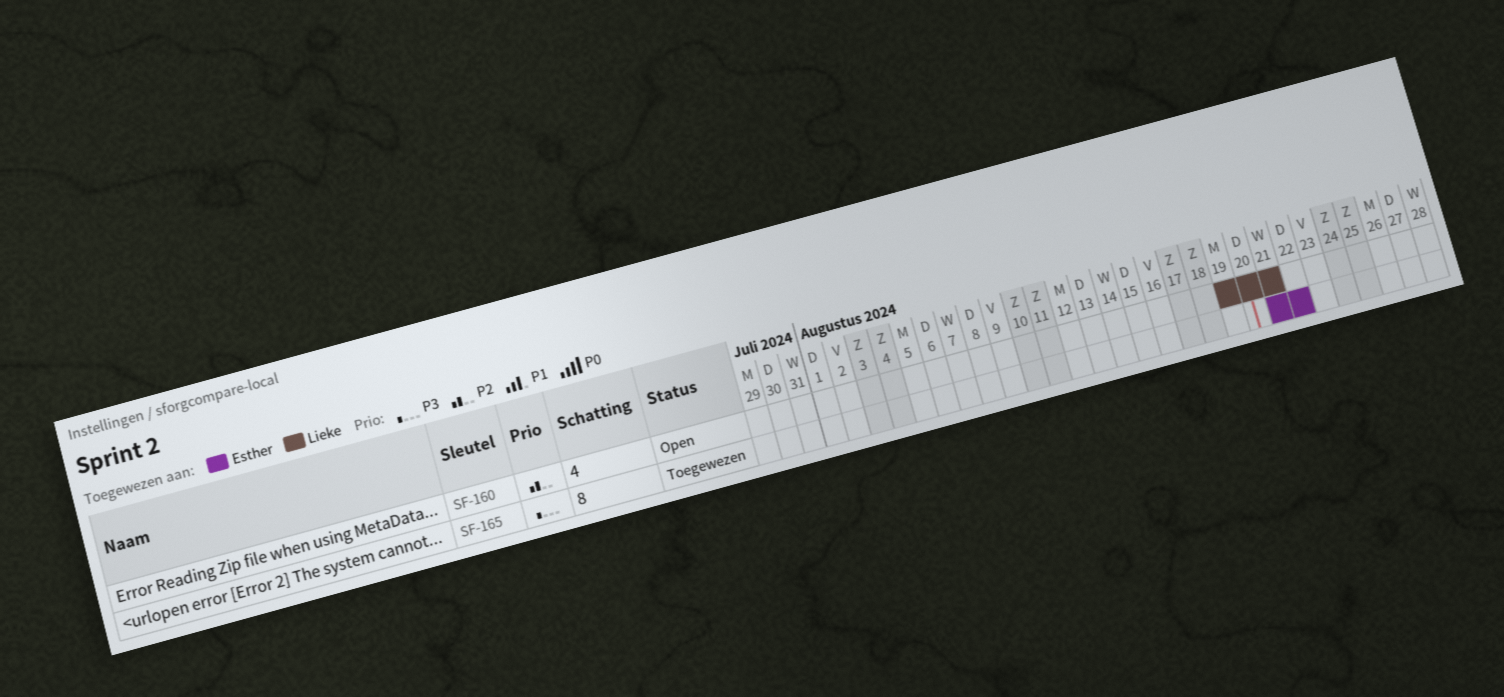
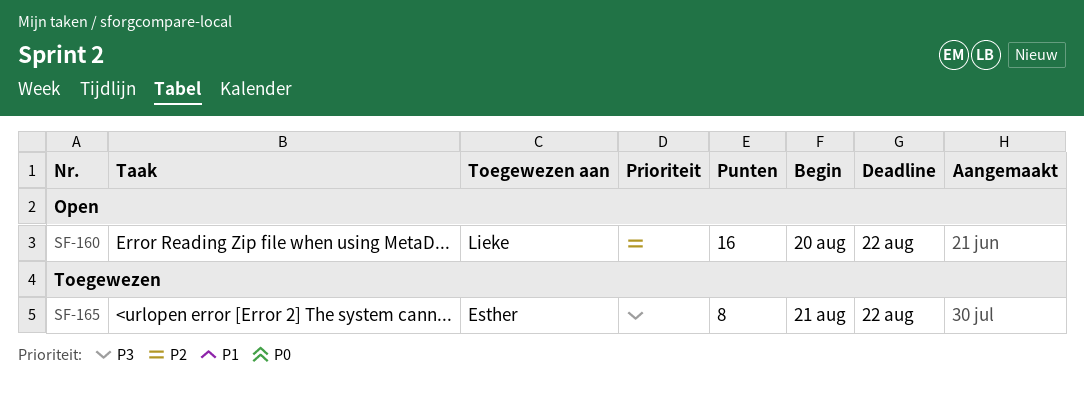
SF-160, estimate: 4 -> 16
SF-160, start: Aug 19 -> Aug 20
SF-160, due: Aug 21 -> Aug 22

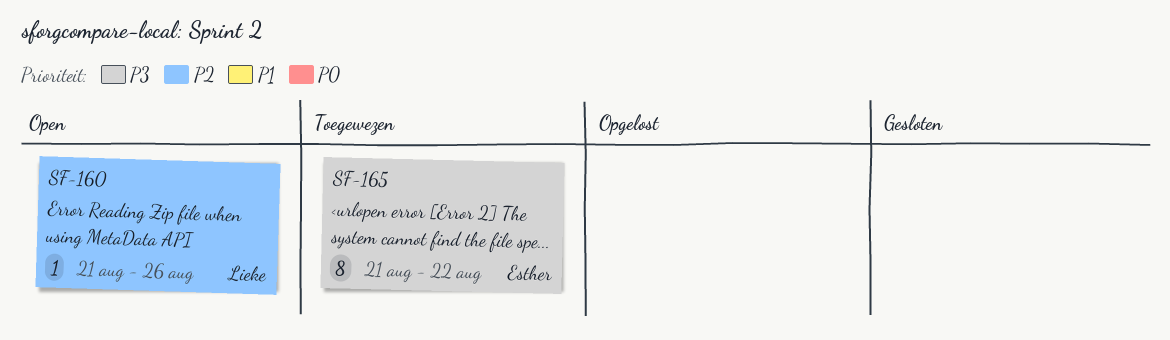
SF-160, estimate: 16 -> 1
SF-160, start: Aug 20 -> Aug 21
SF-160, due: Aug 22 -> Aug 26

